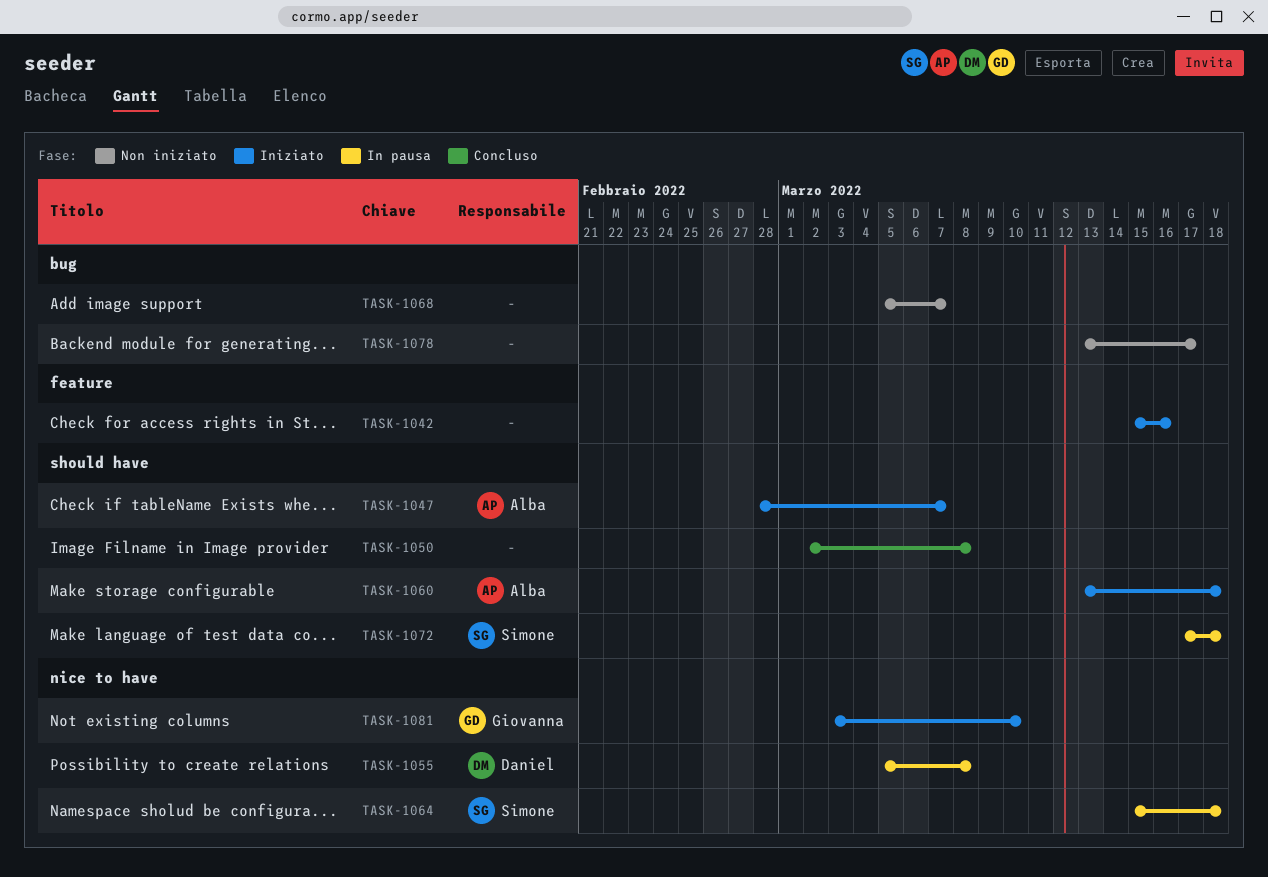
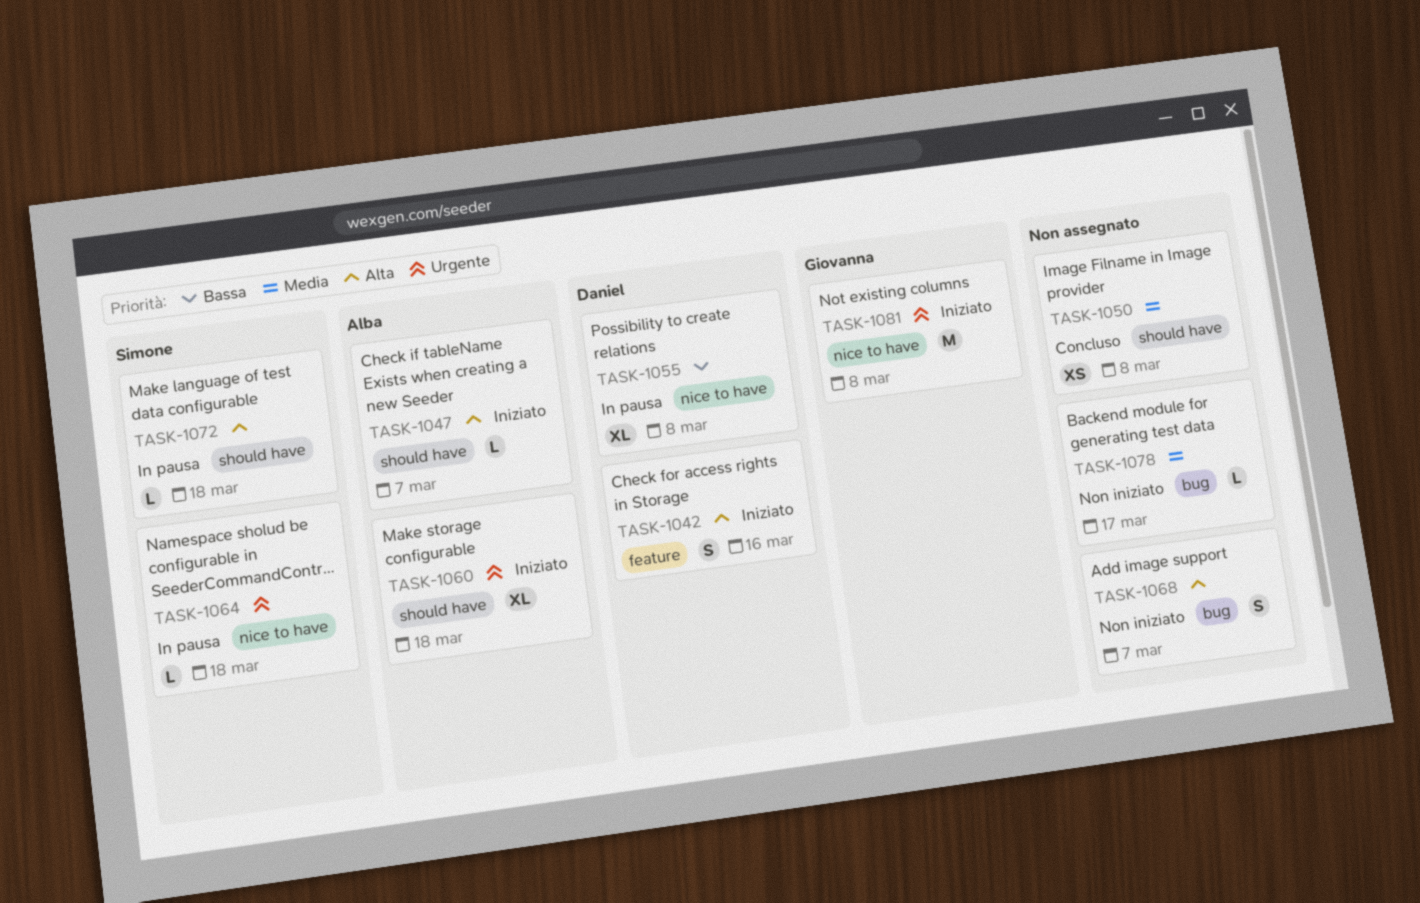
TASK-1042, owner: none -> Daniel
TASK-1081, due: Mar 10 -> Mar 8

